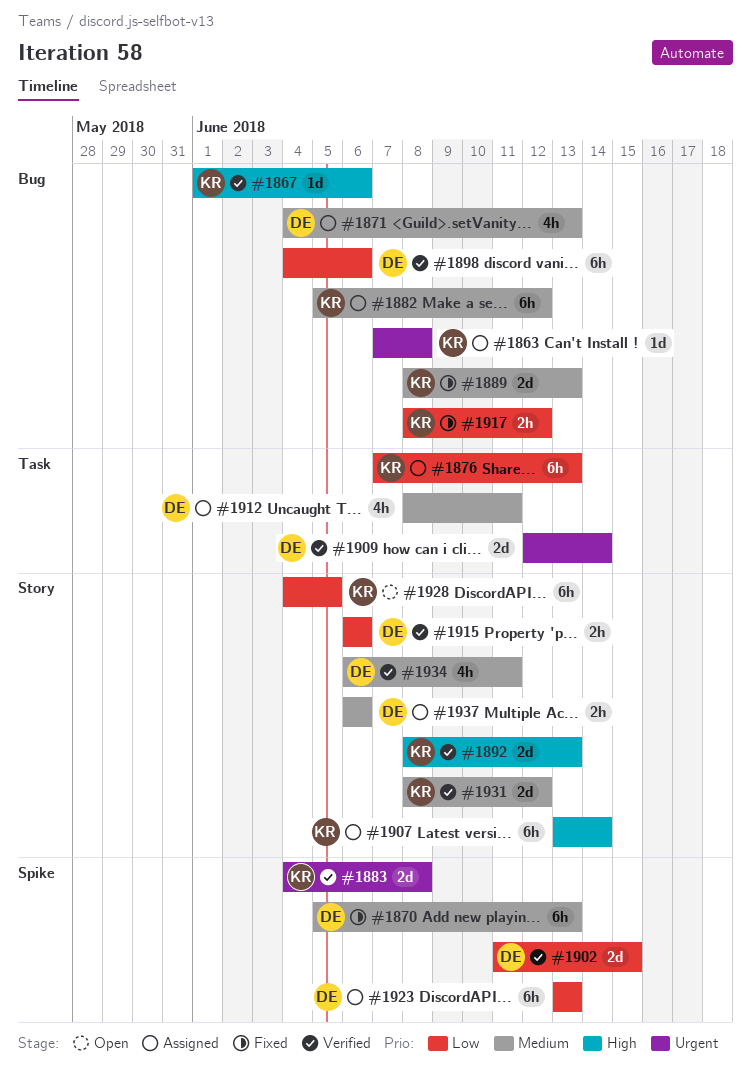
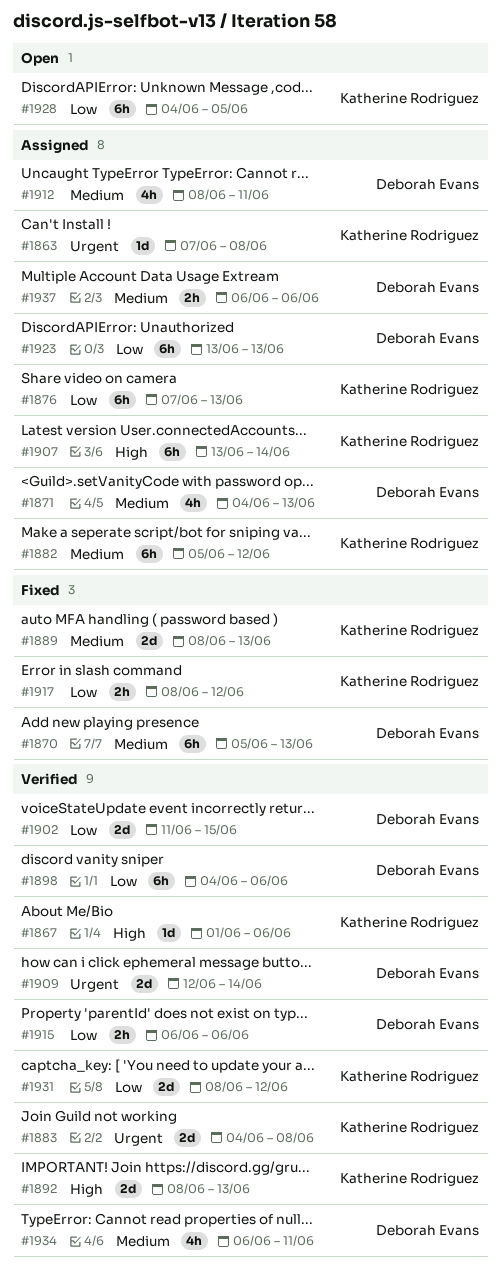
#1931, priority: Medium -> Low

